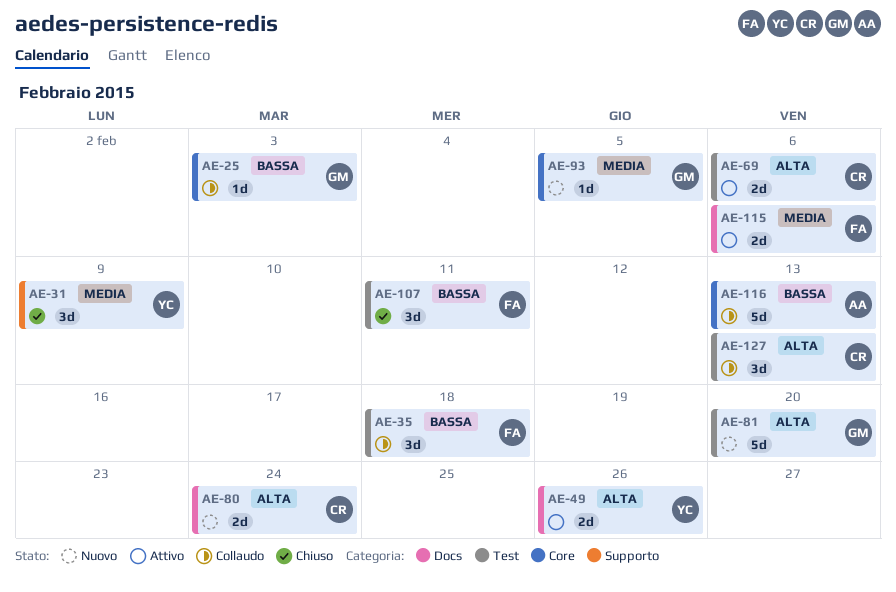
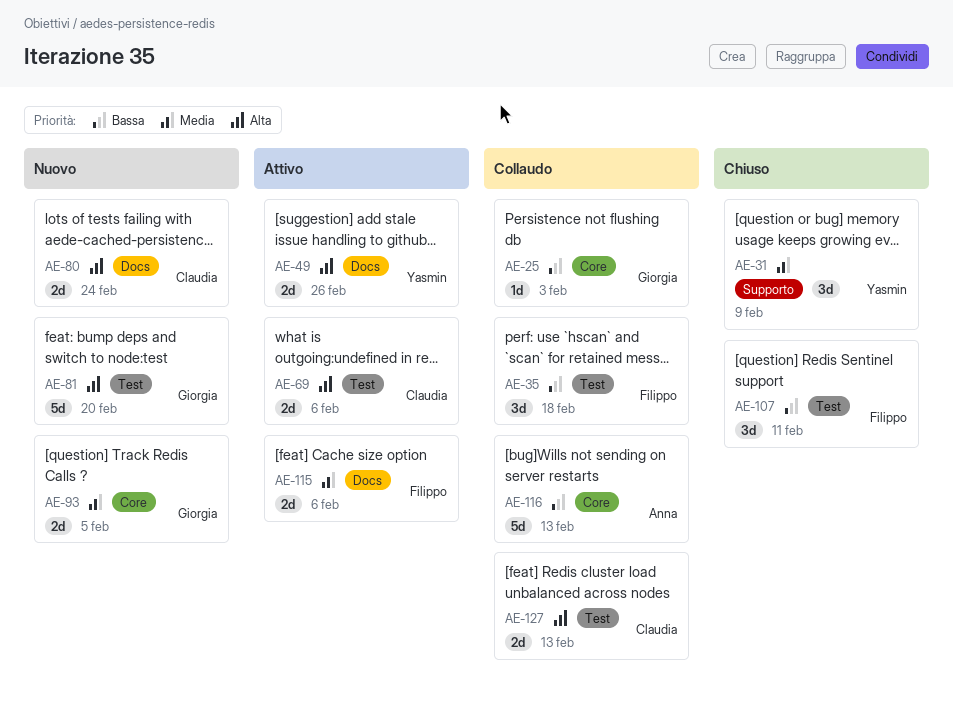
AE-93, estimate: 1d -> 2d
AE-127, estimate: 3d -> 2d

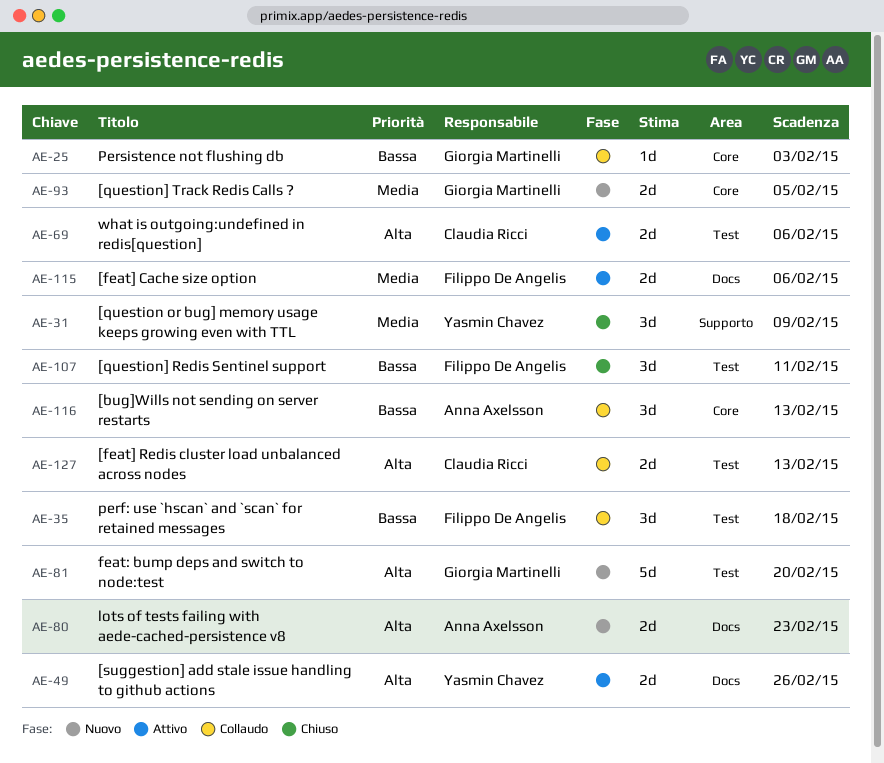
AE-80, owner: Claudia Ricci -> Anna Axelsson
AE-80, due: Feb 24 -> Feb 23
AE-116, estimate: 5d -> 3d

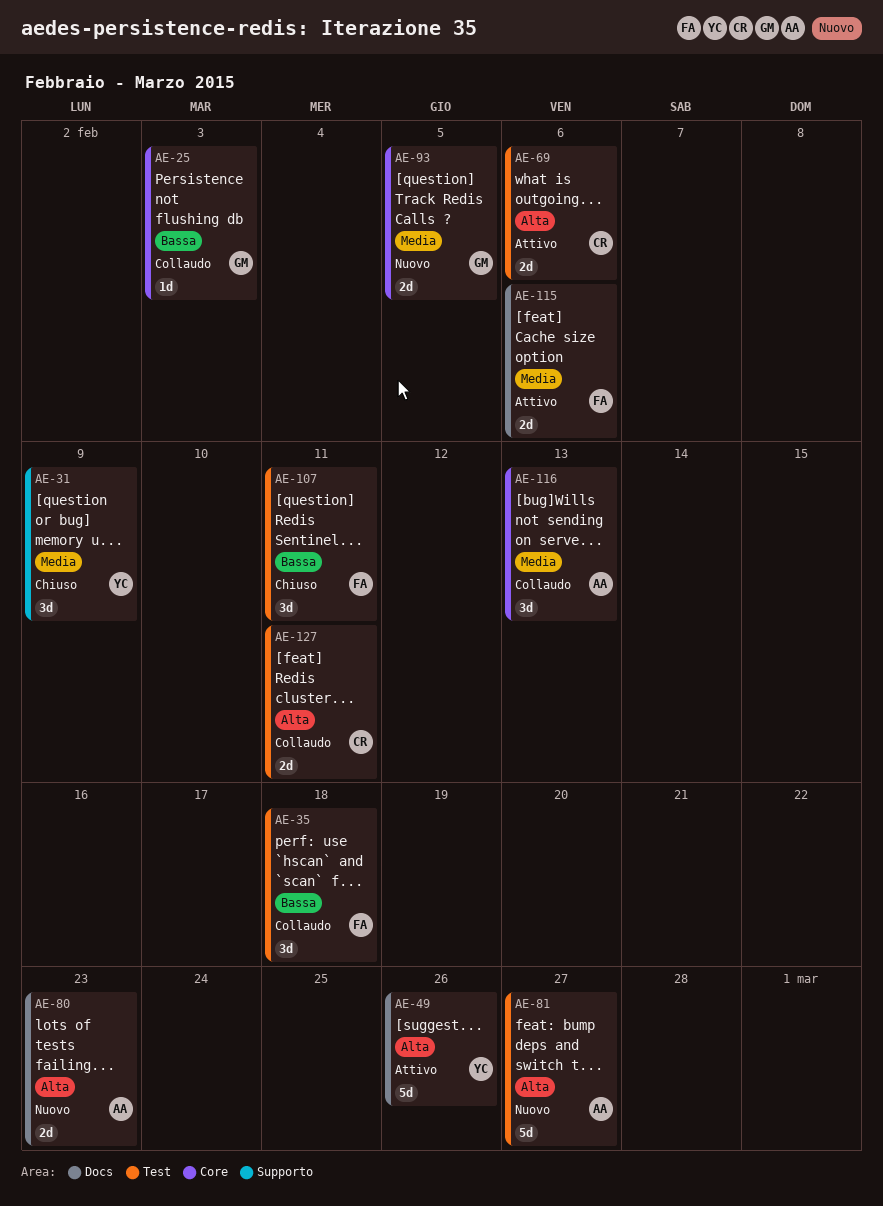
AE-49, estimate: 2d -> 5d
AE-81, owner: Giorgia Martinelli -> Anna Axelsson
AE-81, due: Feb 20 -> Feb 27
AE-116, priority: Bassa -> Media
AE-127, due: Feb 13 -> Feb 11

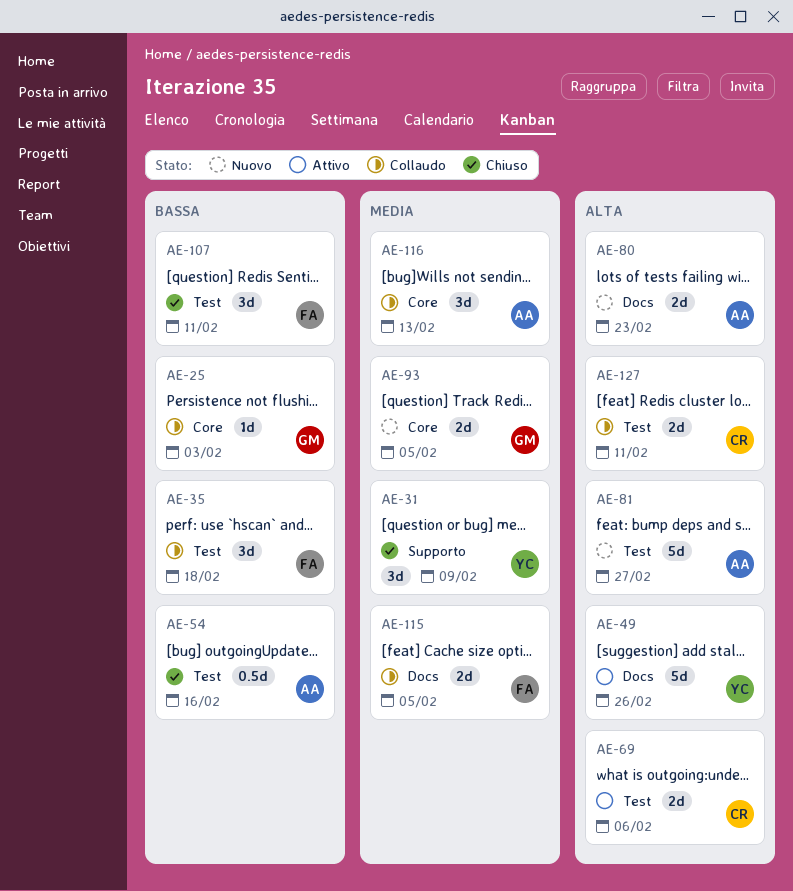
AE-54: none -> present
AE-115, status: Attivo -> Collaudo
AE-115, due: Feb 6 -> Feb 5

